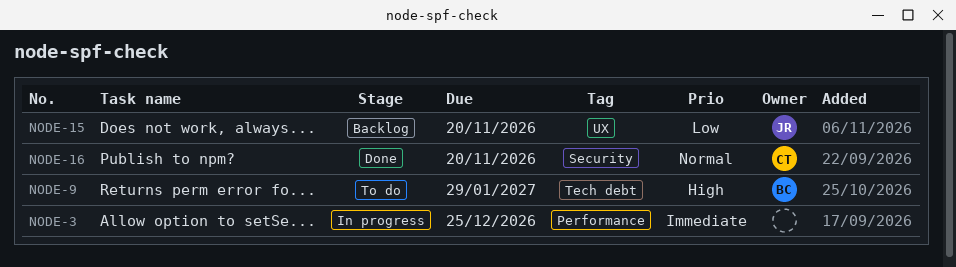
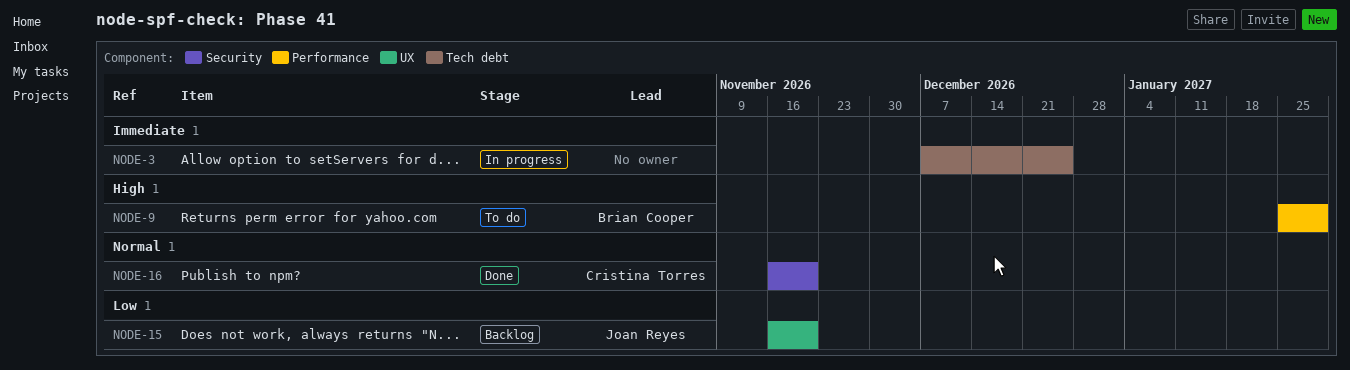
NODE-3, label: Performance -> Tech debt
NODE-9, label: Tech debt -> Performance

